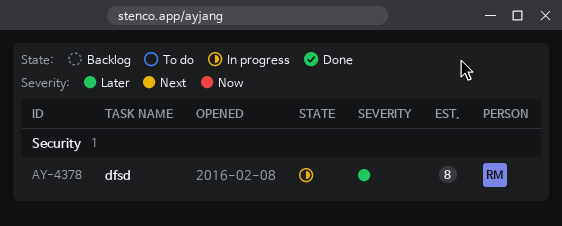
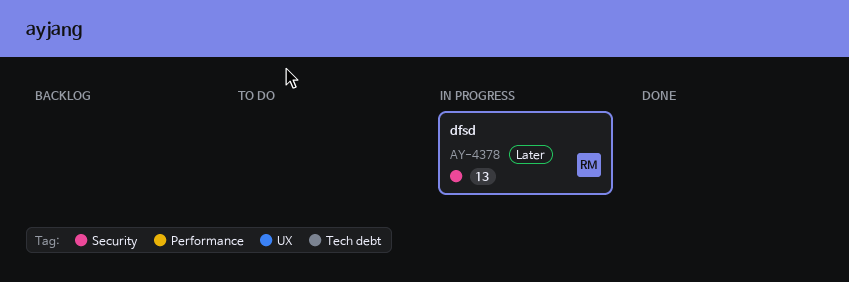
AY-4378, estimate: 8 -> 13

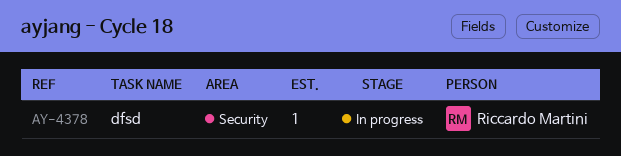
AY-4378, estimate: 13 -> 1

